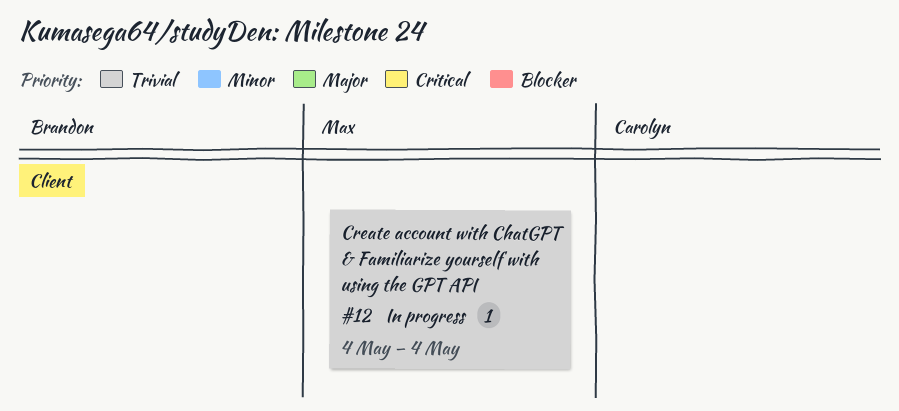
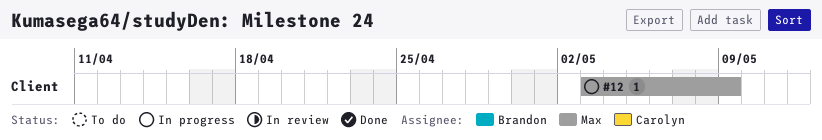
#12, start: May 4 -> May 3
#12, due: May 4 -> May 9

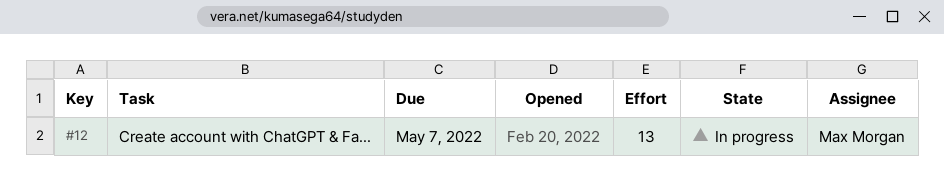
#12, estimate: 1 -> 13
#12, due: May 9 -> May 7

